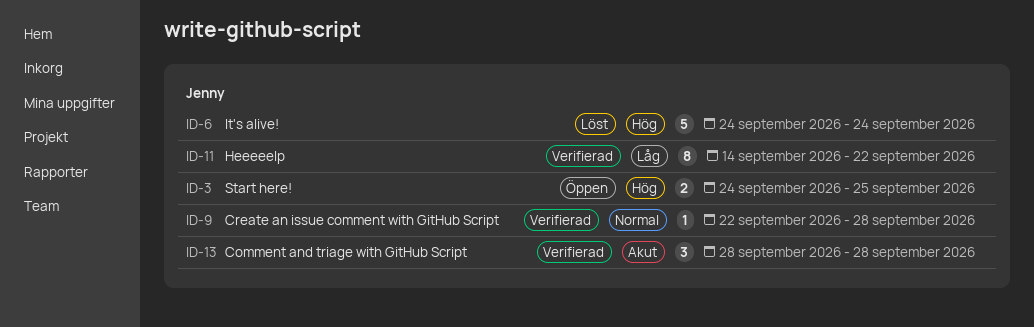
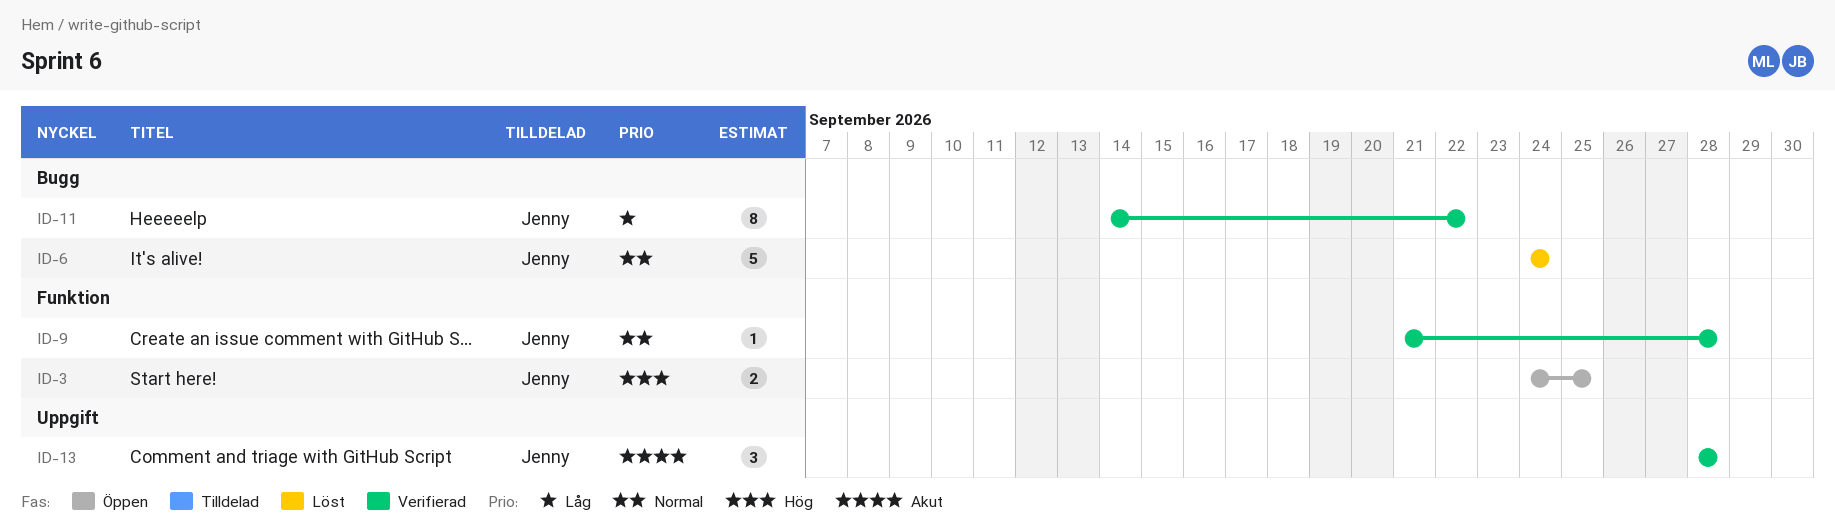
ID-6, priority: Hög -> Normal
ID-9, start: Sep 22 -> Sep 21

